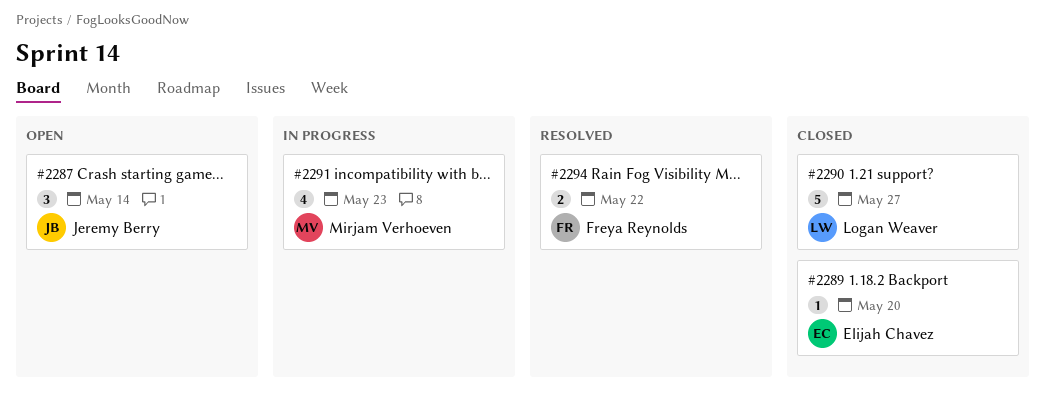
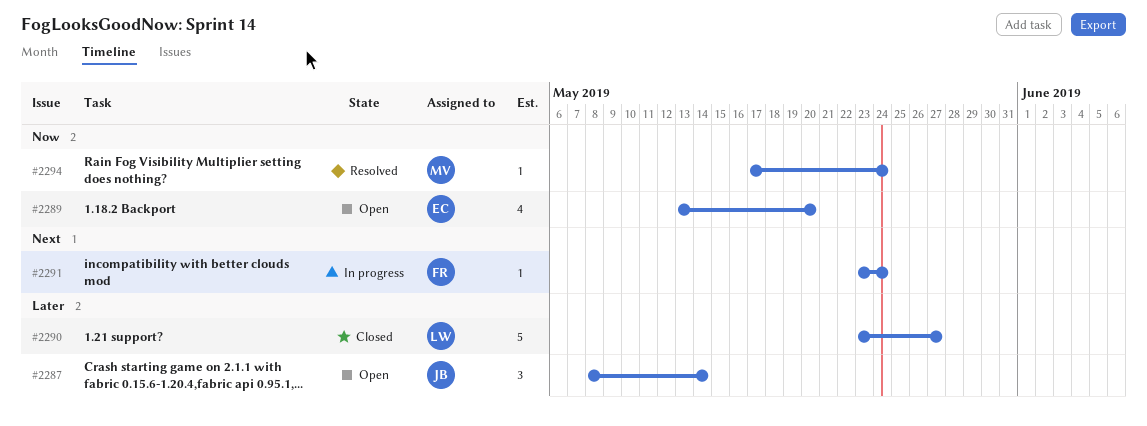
#2289, status: Closed -> Open
#2289, estimate: 1 -> 4
#2291, owner: Mirjam Verhoeven -> Freya Reynolds
#2291, estimate: 4 -> 1
#2291, due: May 23 -> May 24
#2294, owner: Freya Reynolds -> Mirjam Verhoeven
#2294, estimate: 2 -> 1
#2294, due: May 22 -> May 24

